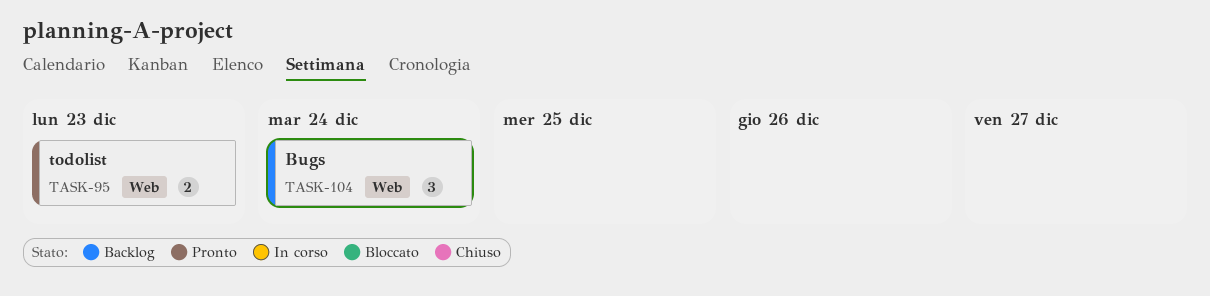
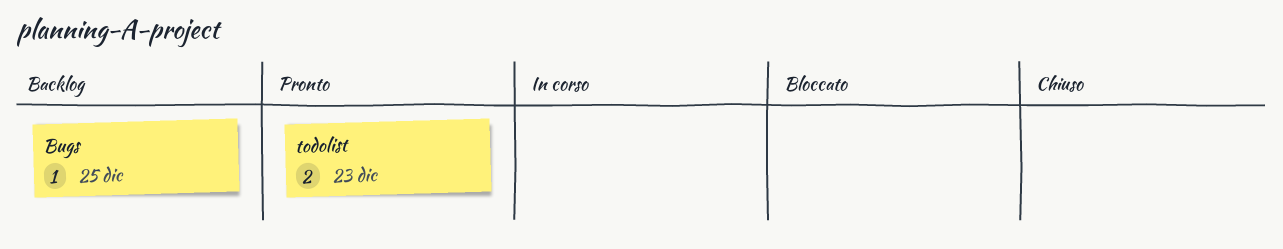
Bugs, estimate: 3 -> 1
Bugs, due: Dec 24 -> Dec 25

